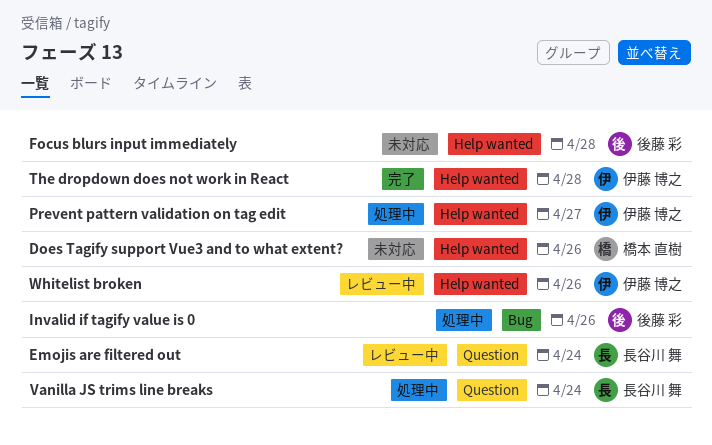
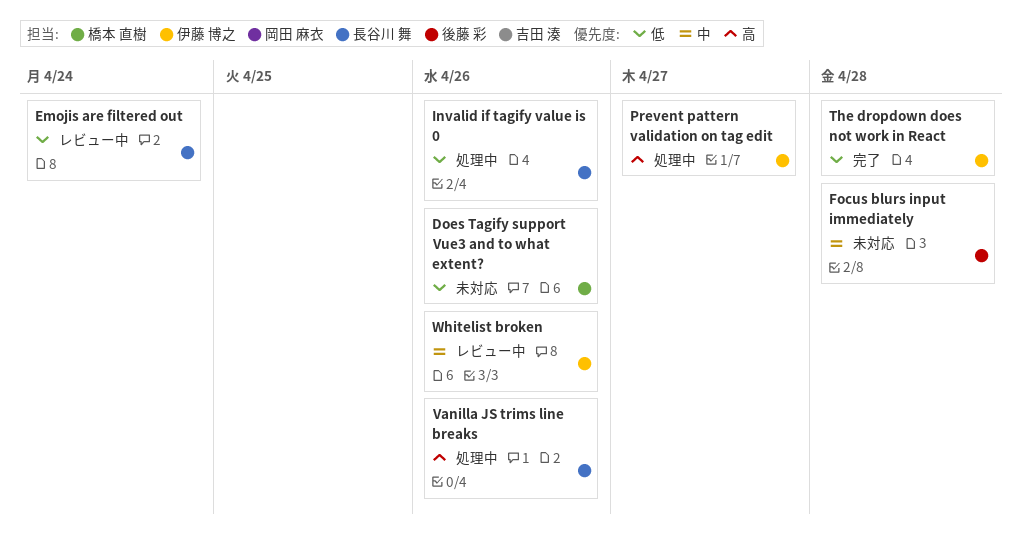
Invalid if tagify value is 0, owner: 後藤 彩 -> 長谷川 舞
Vanilla JS trims line breaks, due: Apr 24 -> Apr 26

